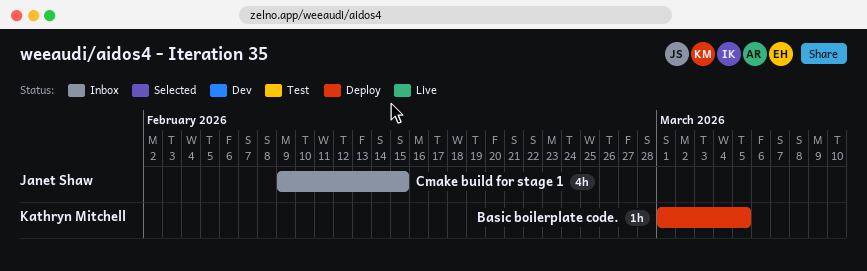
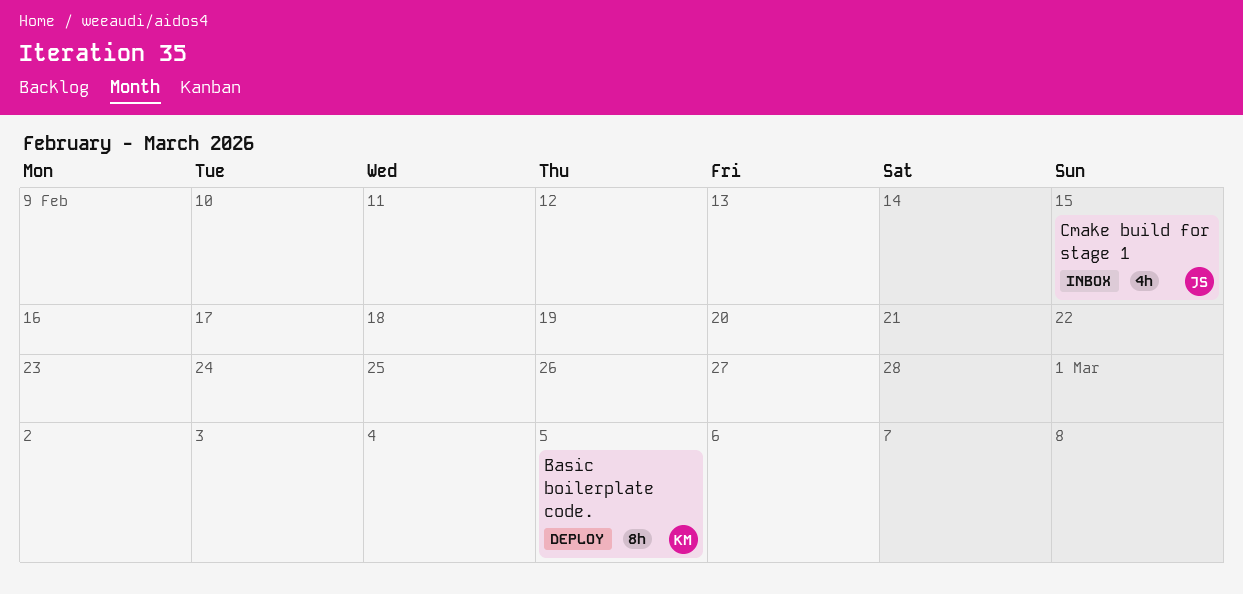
Basic boilerplate code., estimate: 1h -> 8h

